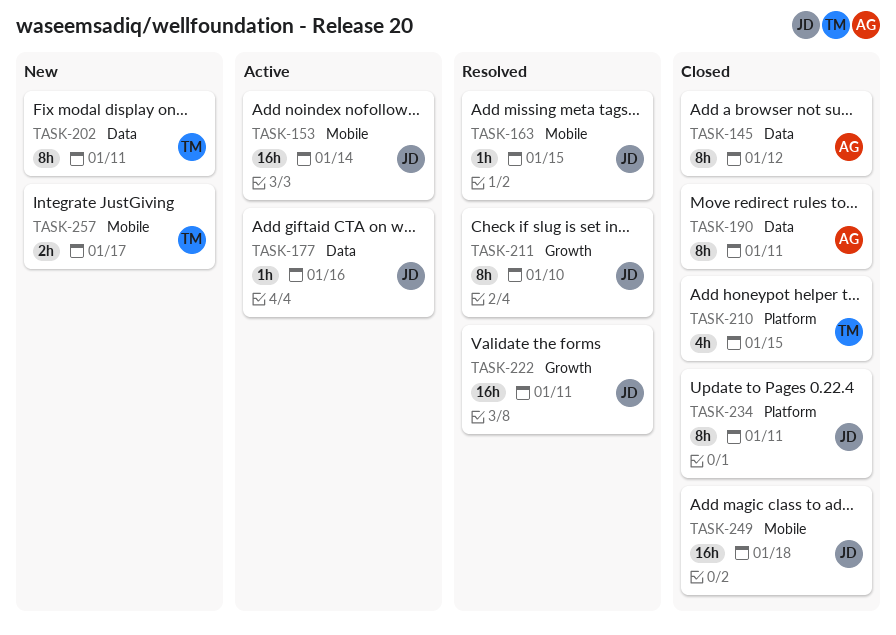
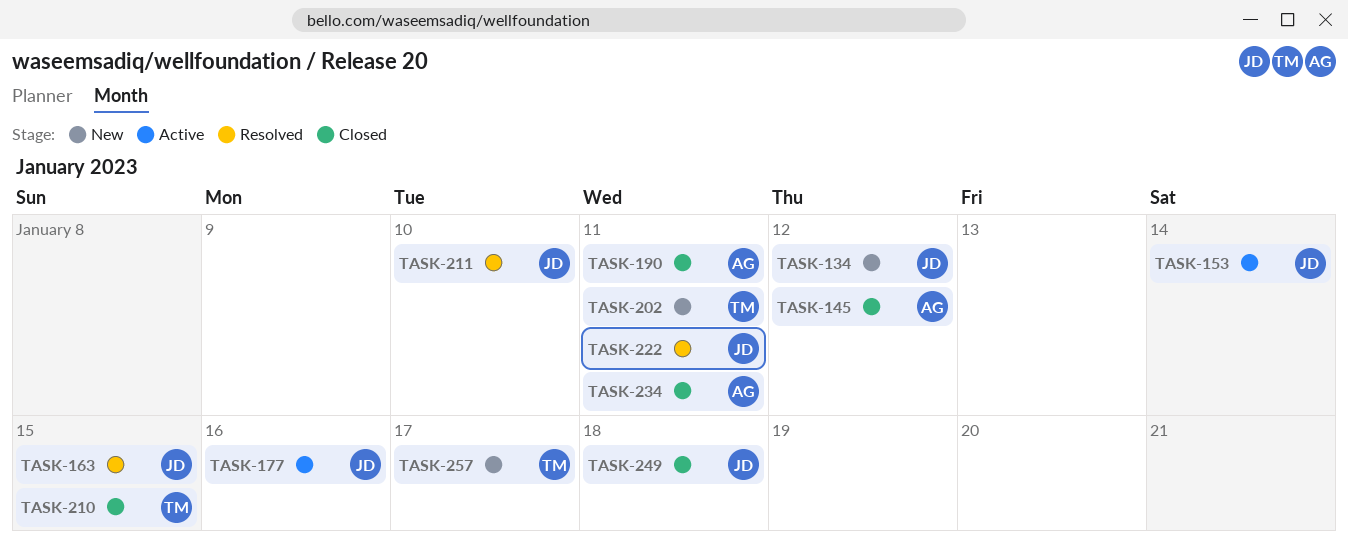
TASK-134: none -> present
TASK-234, owner: JD -> AG

